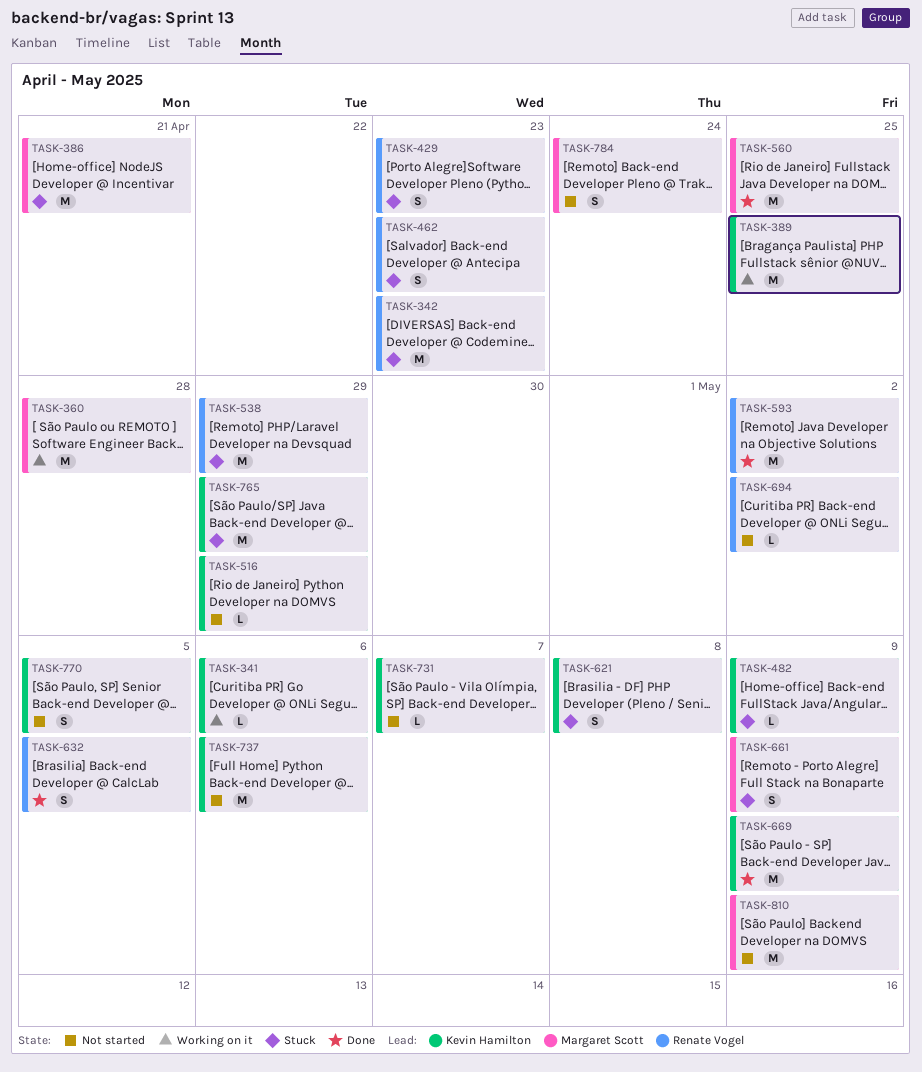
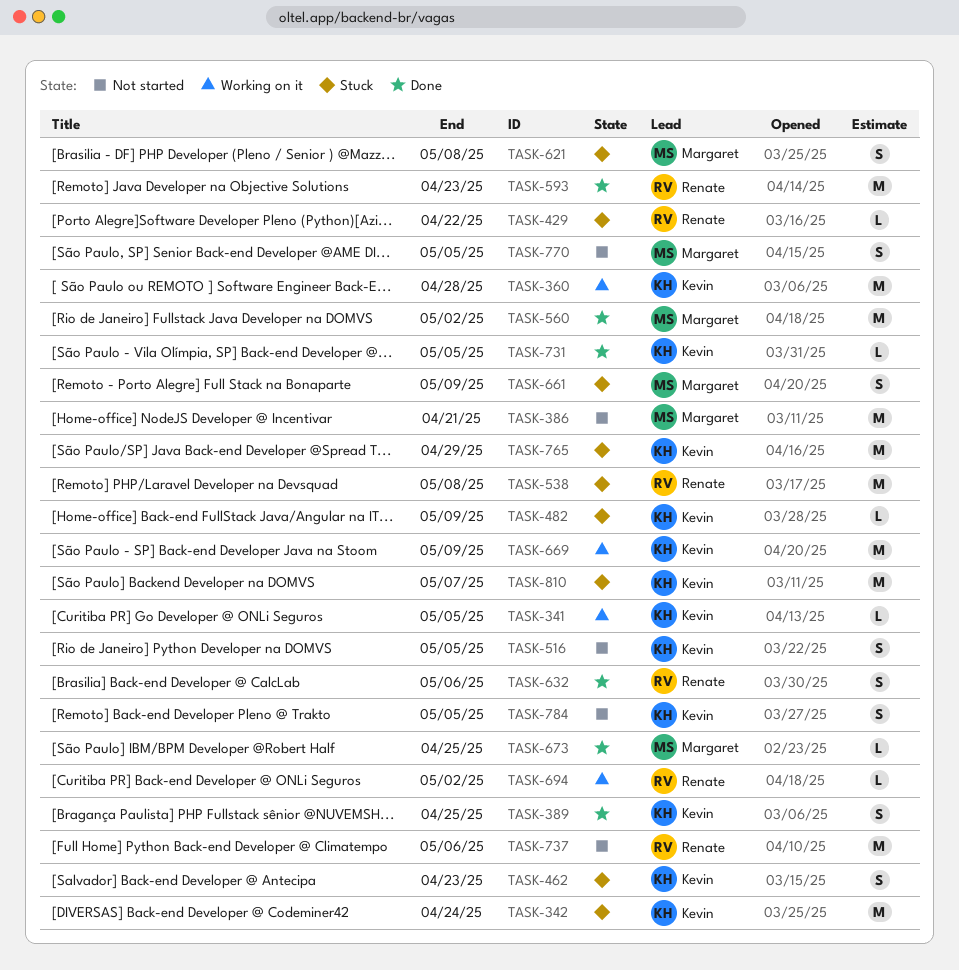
TASK-341, due: May 6 -> May 5
TASK-342, owner: Renate Vogel -> Kevin Hamilton
TASK-342, due: Apr 23 -> Apr 24
TASK-360, owner: Margaret Scott -> Kevin Hamilton
TASK-386, status: Stuck -> Not started
TASK-389, status: Working on it -> Done
TASK-389, estimate: M -> S
TASK-429, estimate: S -> L
TASK-429, due: Apr 23 -> Apr 22
TASK-462, owner: Renate Vogel -> Kevin Hamilton
TASK-516, estimate: L -> S
TASK-516, due: Apr 29 -> May 5
TASK-538, due: Apr 29 -> May 8
TASK-560, due: Apr 25 -> May 2
TASK-593, due: May 2 -> Apr 23
TASK-621, owner: Kevin Hamilton -> Margaret Scott
TASK-632, due: May 5 -> May 6
TASK-669, status: Done -> Working on it
TASK-673: none -> present
TASK-694, status: Not started -> Working on it
TASK-731, status: Not started -> Done
TASK-731, due: May 7 -> May 5
TASK-737, owner: Kevin Hamilton -> Renate Vogel
TASK-770, owner: Kevin Hamilton -> Margaret Scott
TASK-784, owner: Margaret Scott -> Kevin Hamilton
TASK-784, due: Apr 24 -> May 5
TASK-810, status: Not started -> Stuck
TASK-810, owner: Margaret Scott -> Kevin Hamilton
TASK-810, due: May 9 -> May 7

